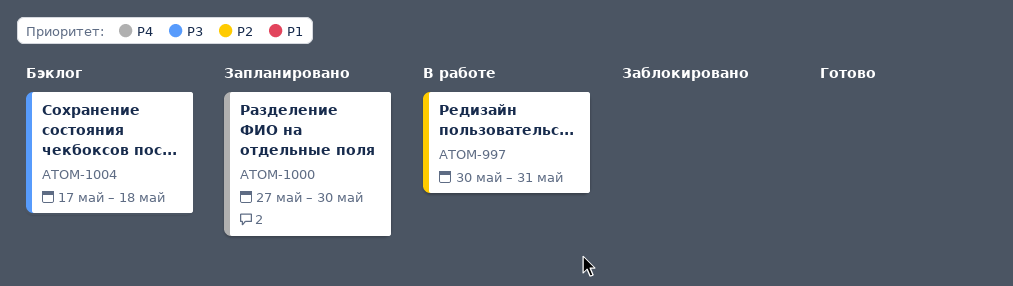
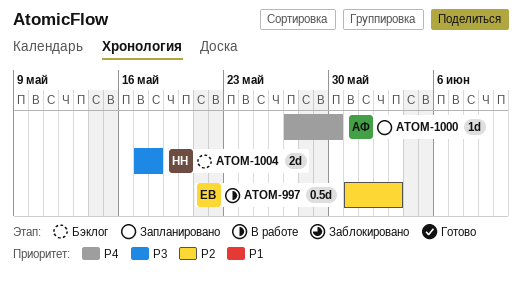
ATOM-997, start: May 30 -> May 31
ATOM-997, due: May 31 -> Jun 3

